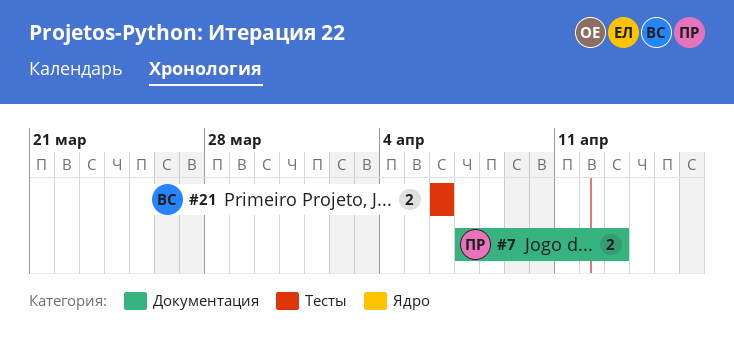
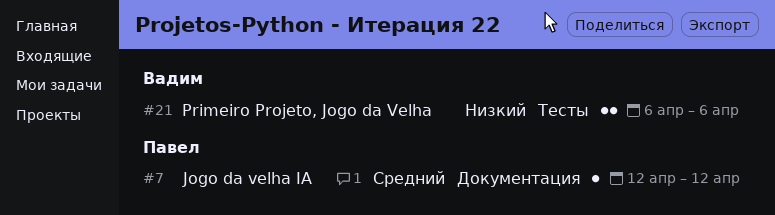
#7, estimate: 2 -> 1
#7, start: Apr 7 -> Apr 12
#7, due: Apr 13 -> Apr 12

